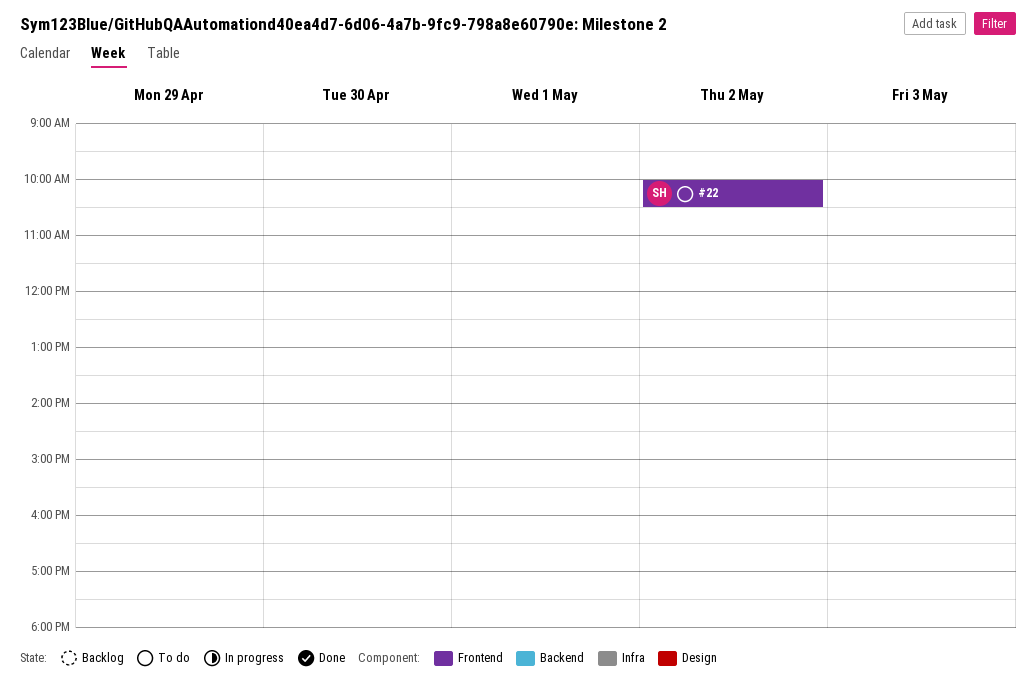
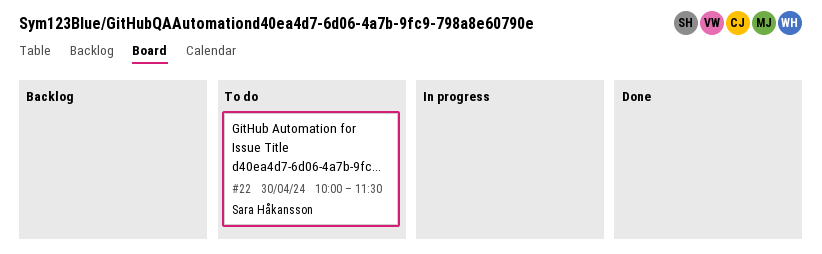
#22, day: May 2 -> Apr 30
#22, ends: 10:30 -> 11:30

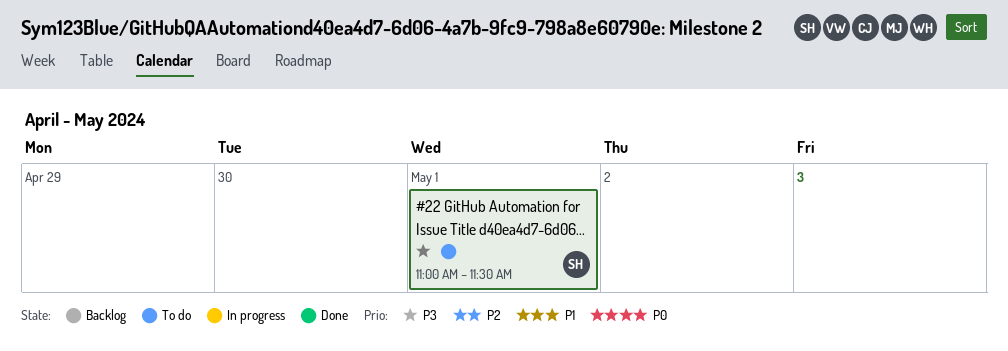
#22, day: Apr 30 -> May 1
#22, begins: 10:00 -> 11:00

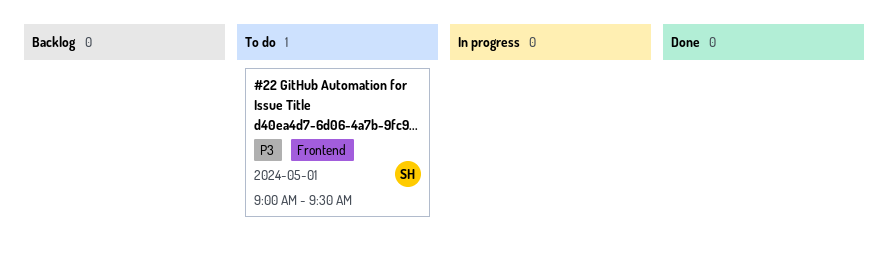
#22, begins: 11:00 -> 09:00
#22, ends: 11:30 -> 09:30

